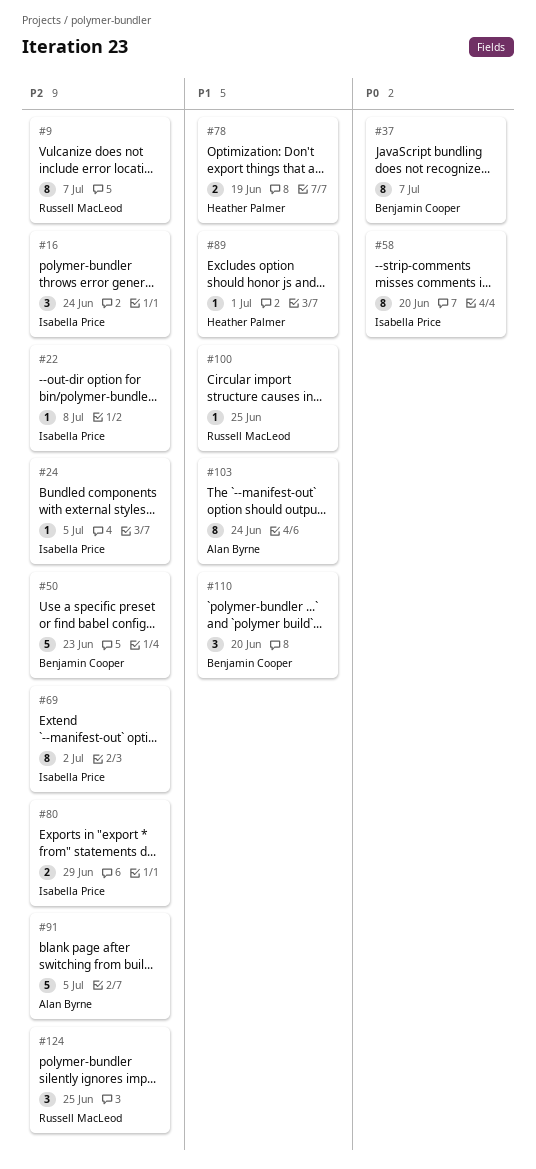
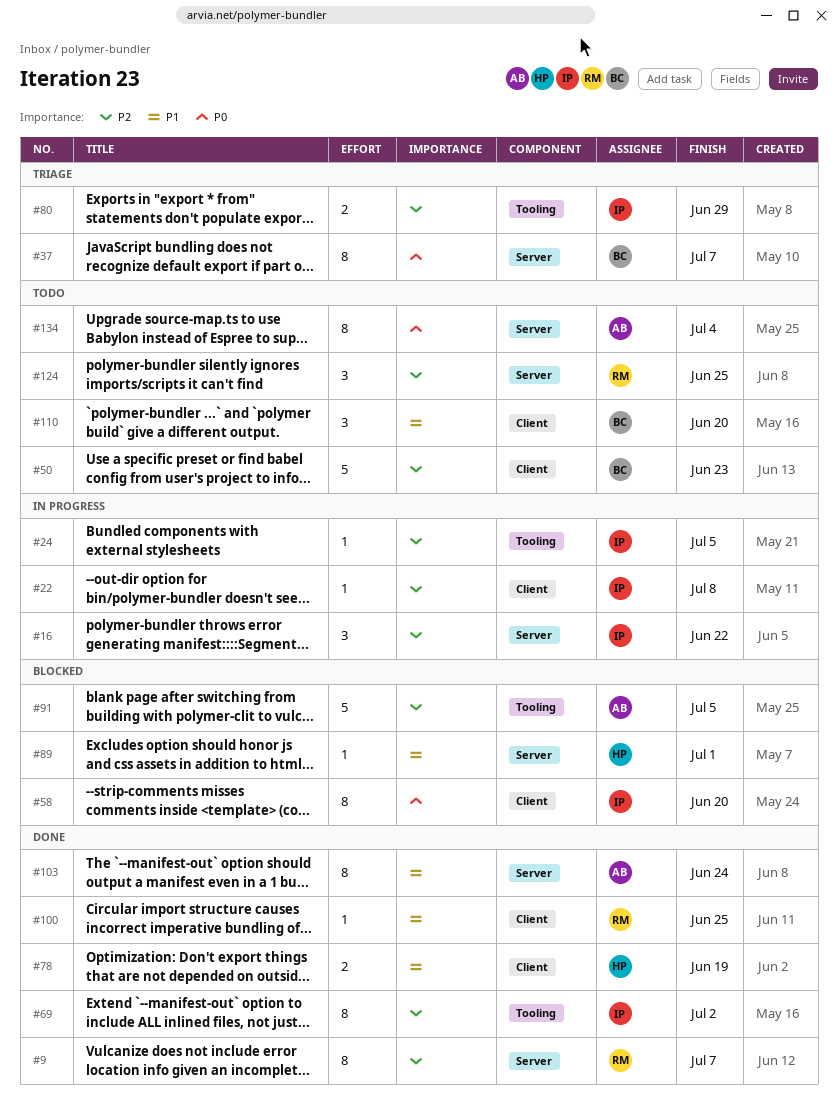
#16, due: Jun 24 -> Jun 22
#134: none -> present

